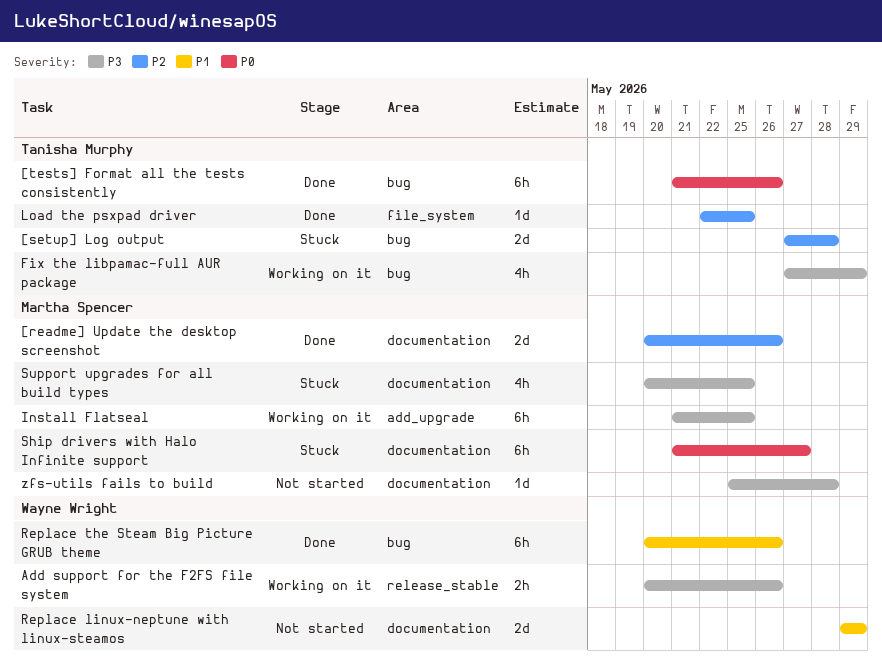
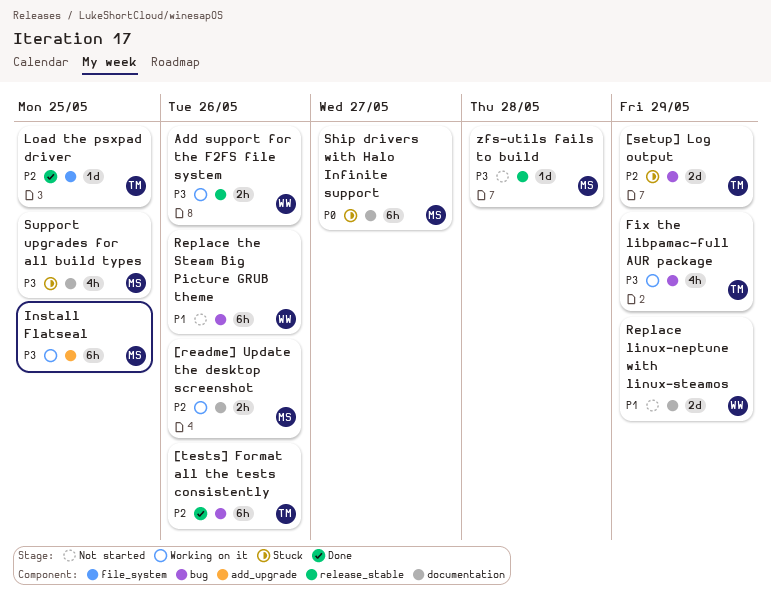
[readme] Update the desktop screenshot, status: Done -> Working on it
[readme] Update the desktop screenshot, estimate: 2d -> 2h
[setup] Log output, due: May 28 -> May 29
[tests] Format all the tests consistently, priority: P0 -> P2
Replace the Steam Big Picture GRUB theme, status: Done -> Not started
zfs-utils fails to build, label: documentation -> release_stable

